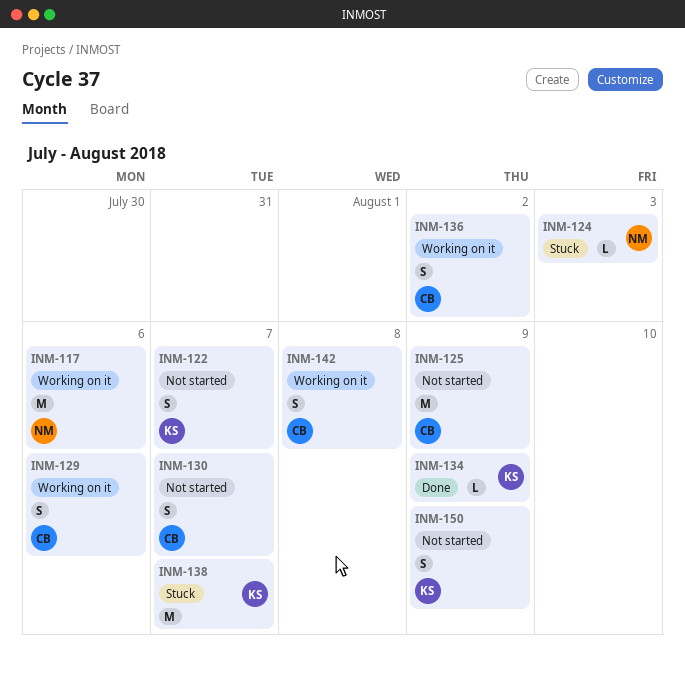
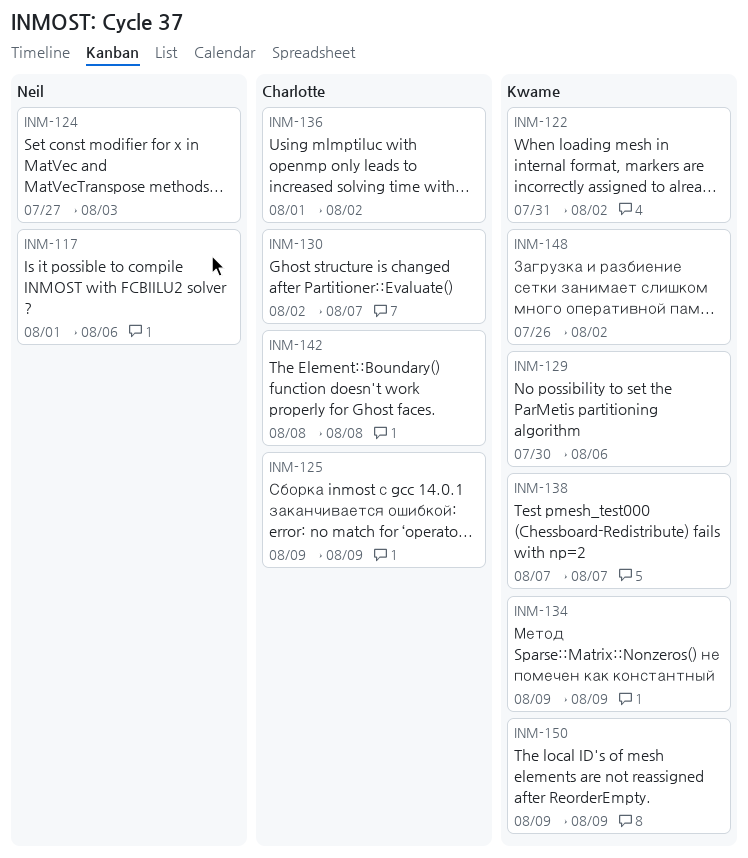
INM-122, due: Aug 7 -> Aug 2
INM-129, owner: Charlotte -> Kwame
INM-148: none -> present

